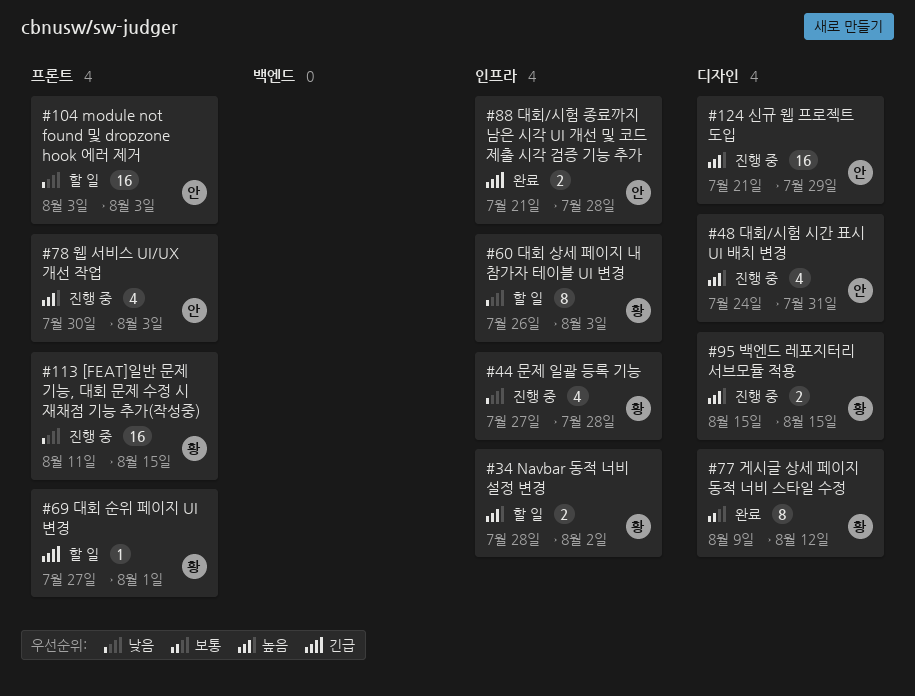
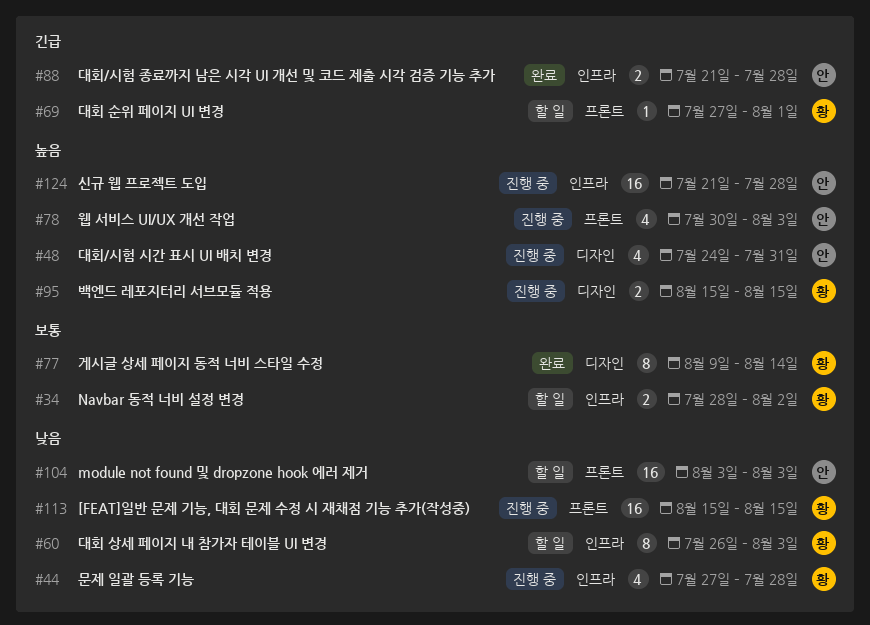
#34, priority: 높음 -> 보통
#77, due: Aug 12 -> Aug 14
#113, start: Aug 11 -> Aug 15
#124, label: 디자인 -> 인프라
#124, due: Jul 29 -> Jul 28

